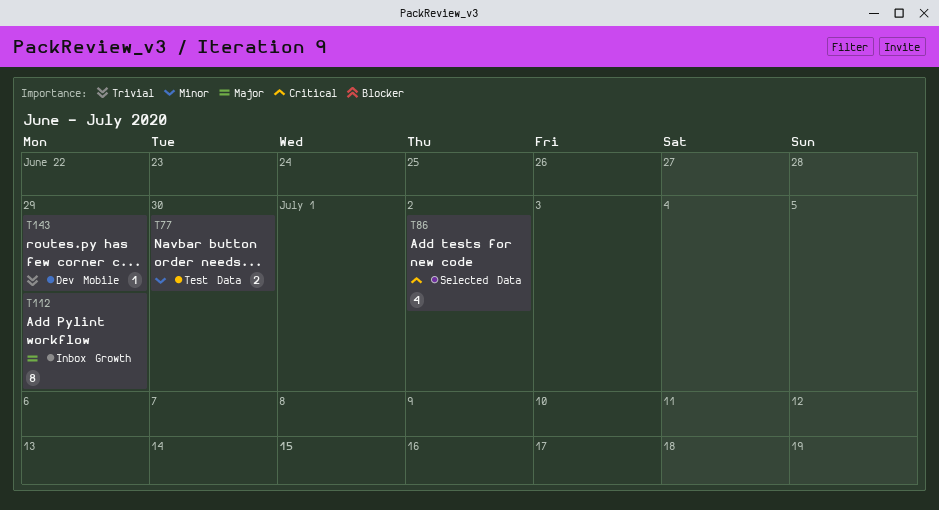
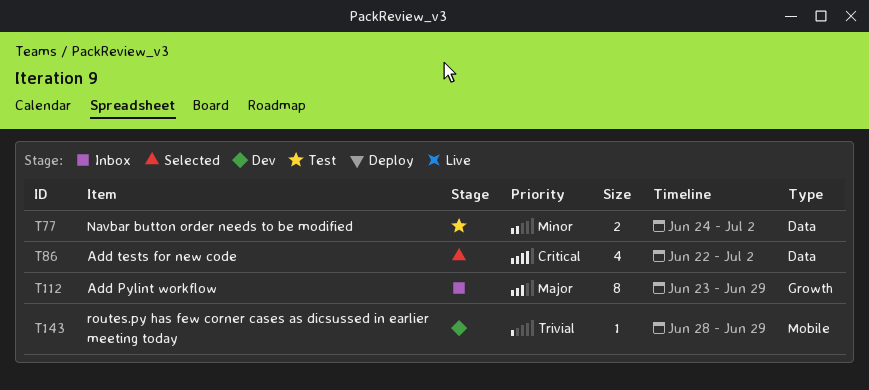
T77, due: Jun 30 -> Jul 2

